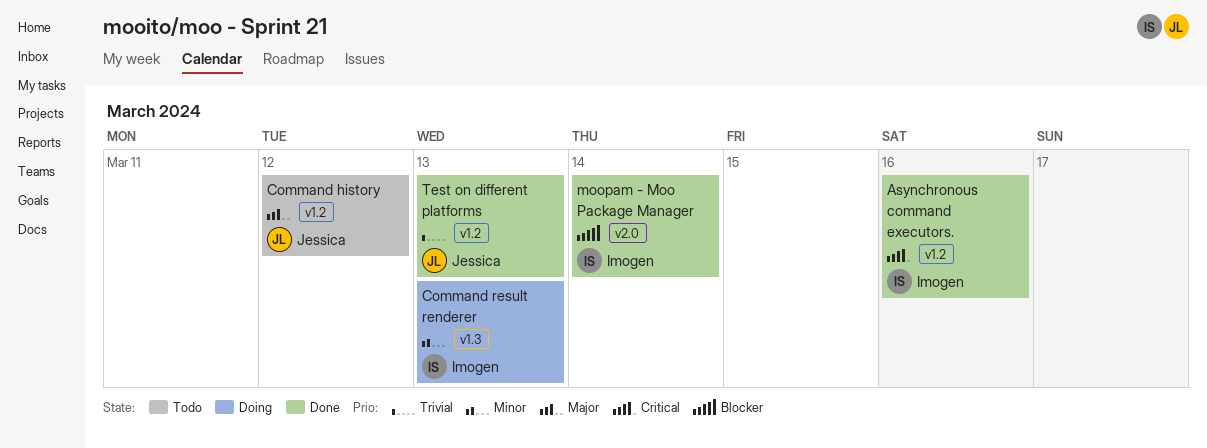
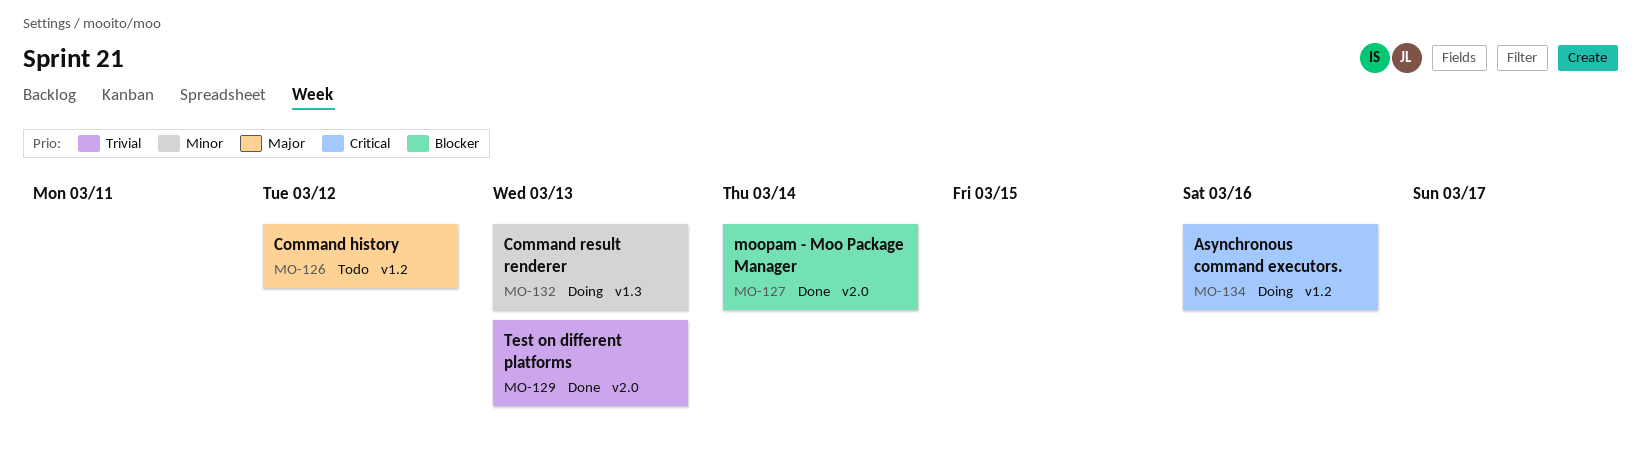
Asynchronous command executors., status: Done -> Doing
Test on different platforms, label: v1.2 -> v2.0

